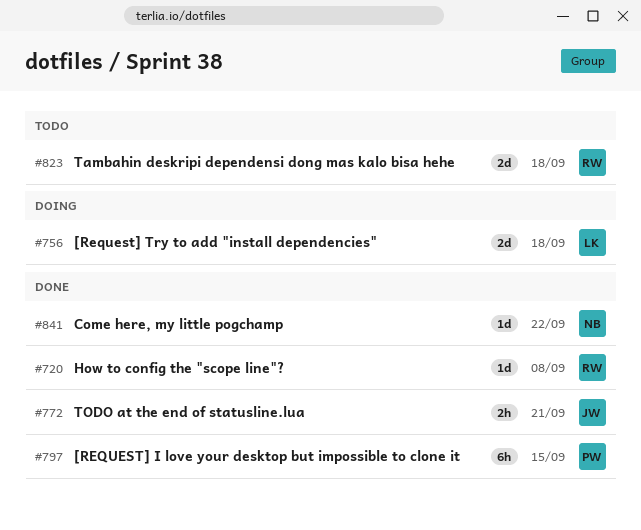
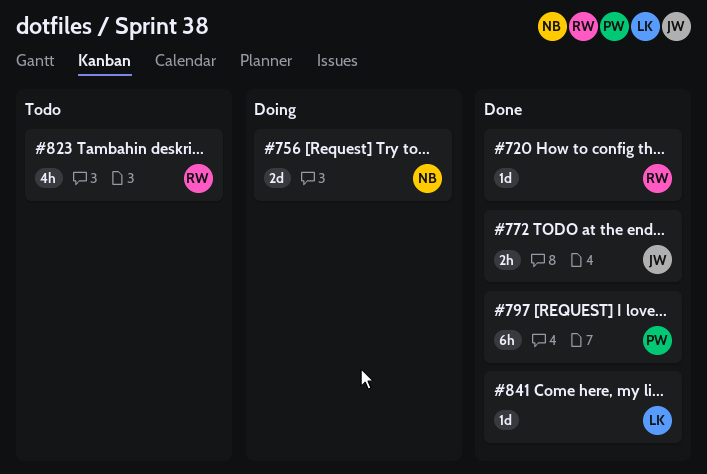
#756, owner: LK -> NB
#823, estimate: 2d -> 4h
#841, owner: NB -> LK

